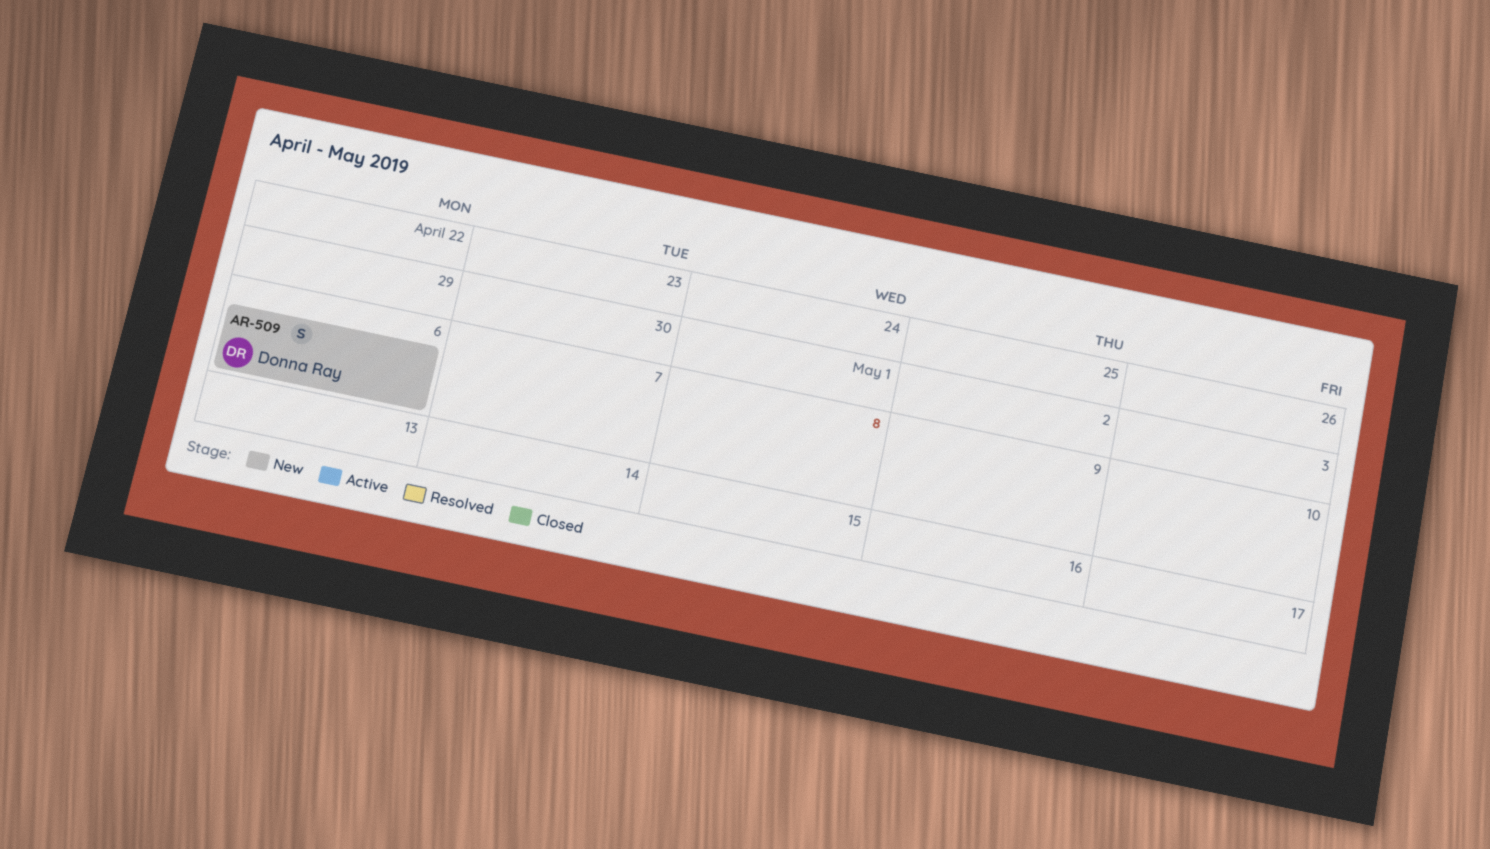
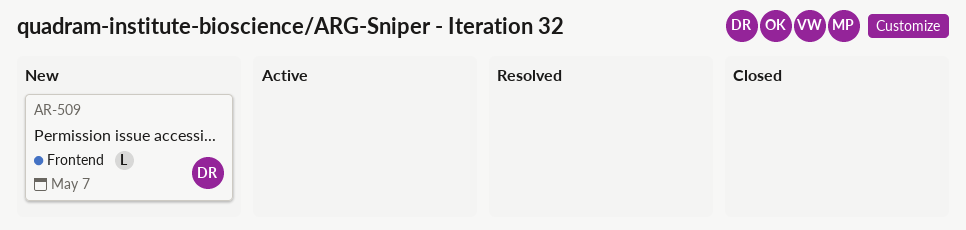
AR-509, estimate: S -> L
AR-509, due: May 6 -> May 7

